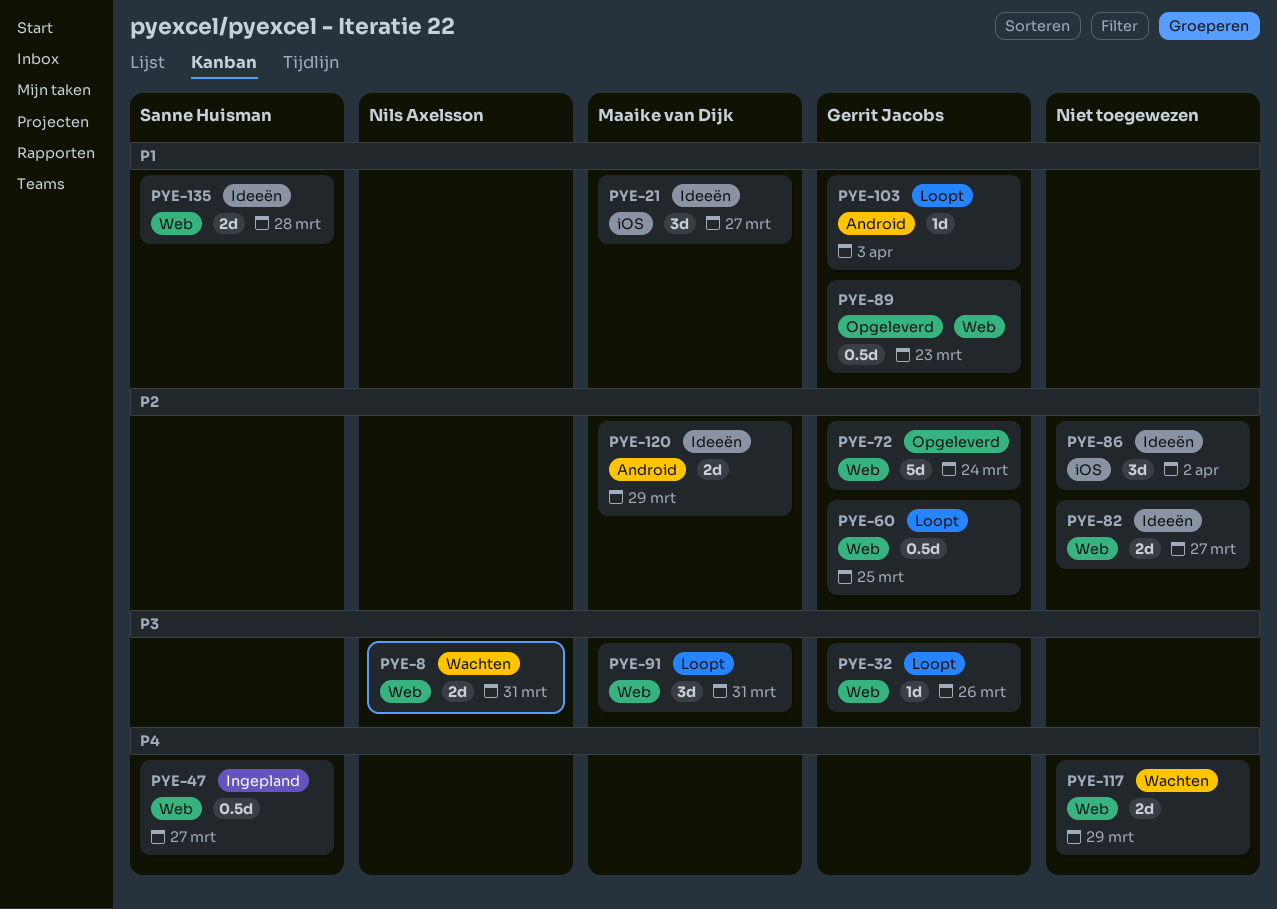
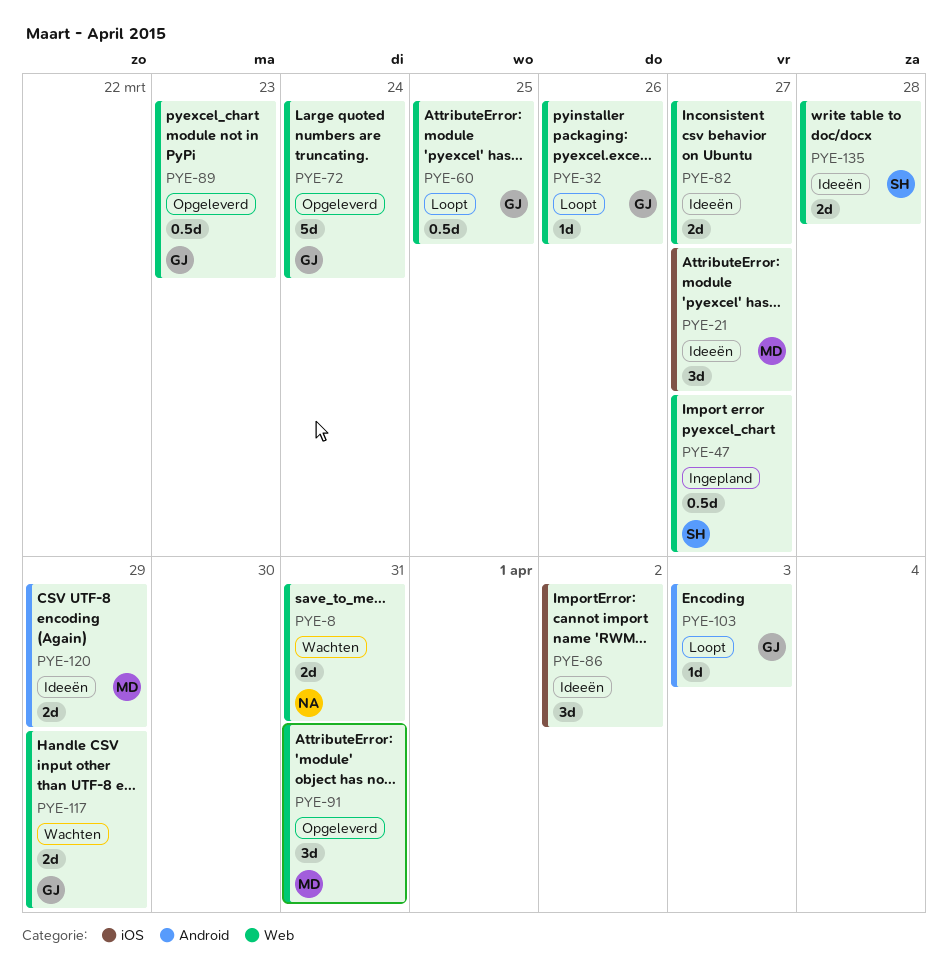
PYE-91, status: Loopt -> Opgeleverd
PYE-117, owner: none -> Gerrit Jacobs

